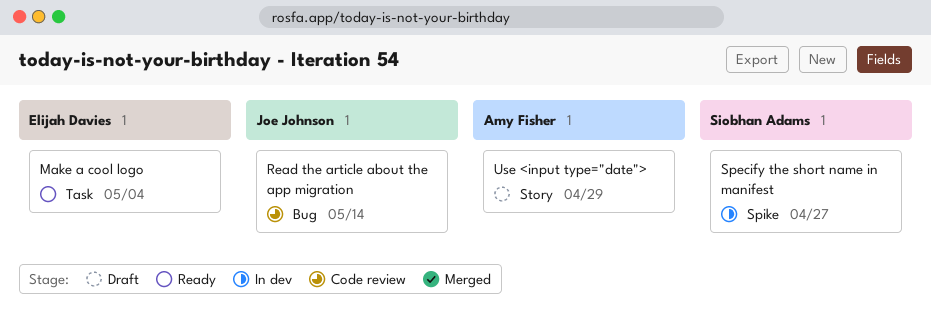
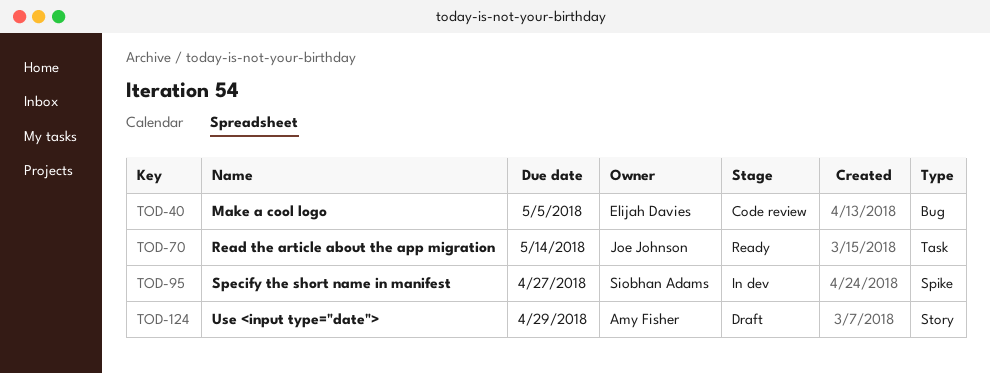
Make a cool logo, status: Ready -> Code review
Make a cool logo, label: Task -> Bug
Make a cool logo, due: May 4 -> May 5
Read the article about the app migration, status: Code review -> Ready
Read the article about the app migration, label: Bug -> Task

